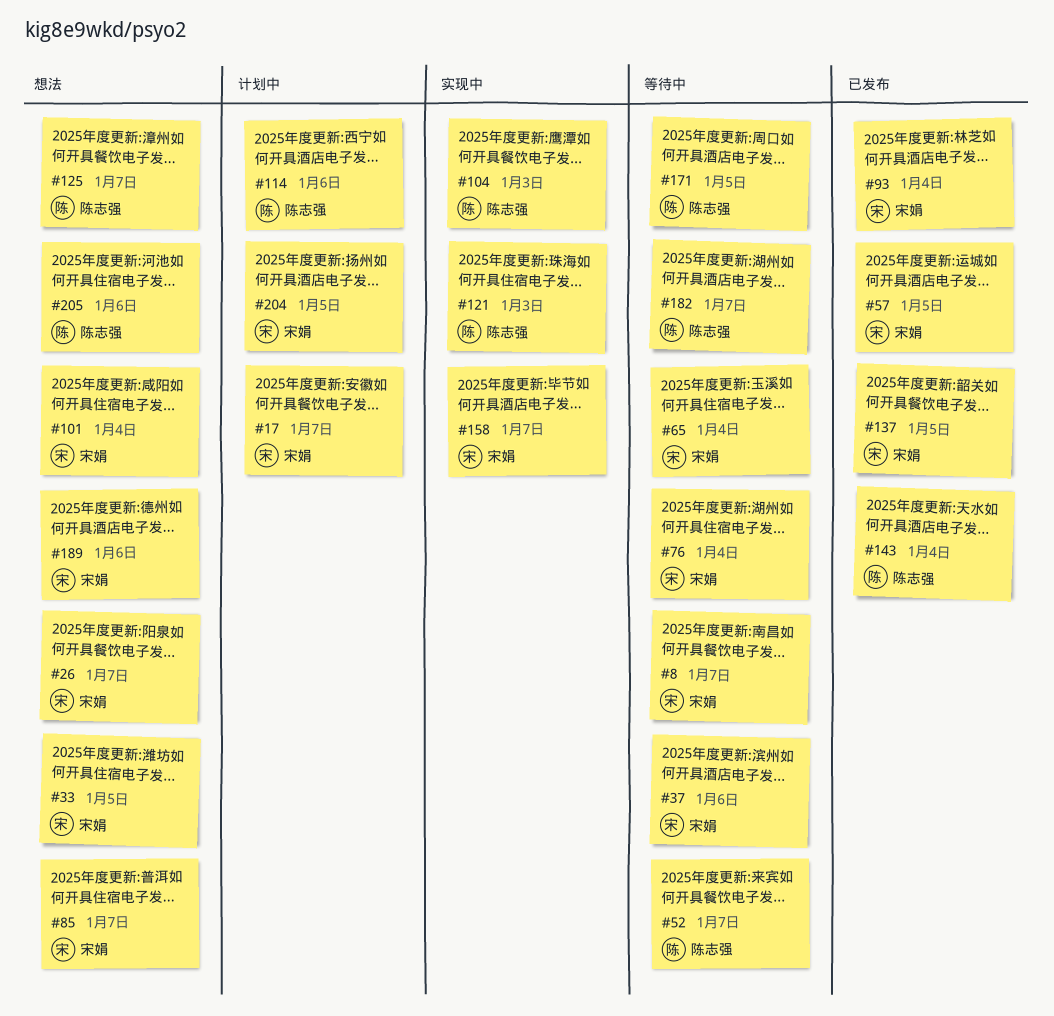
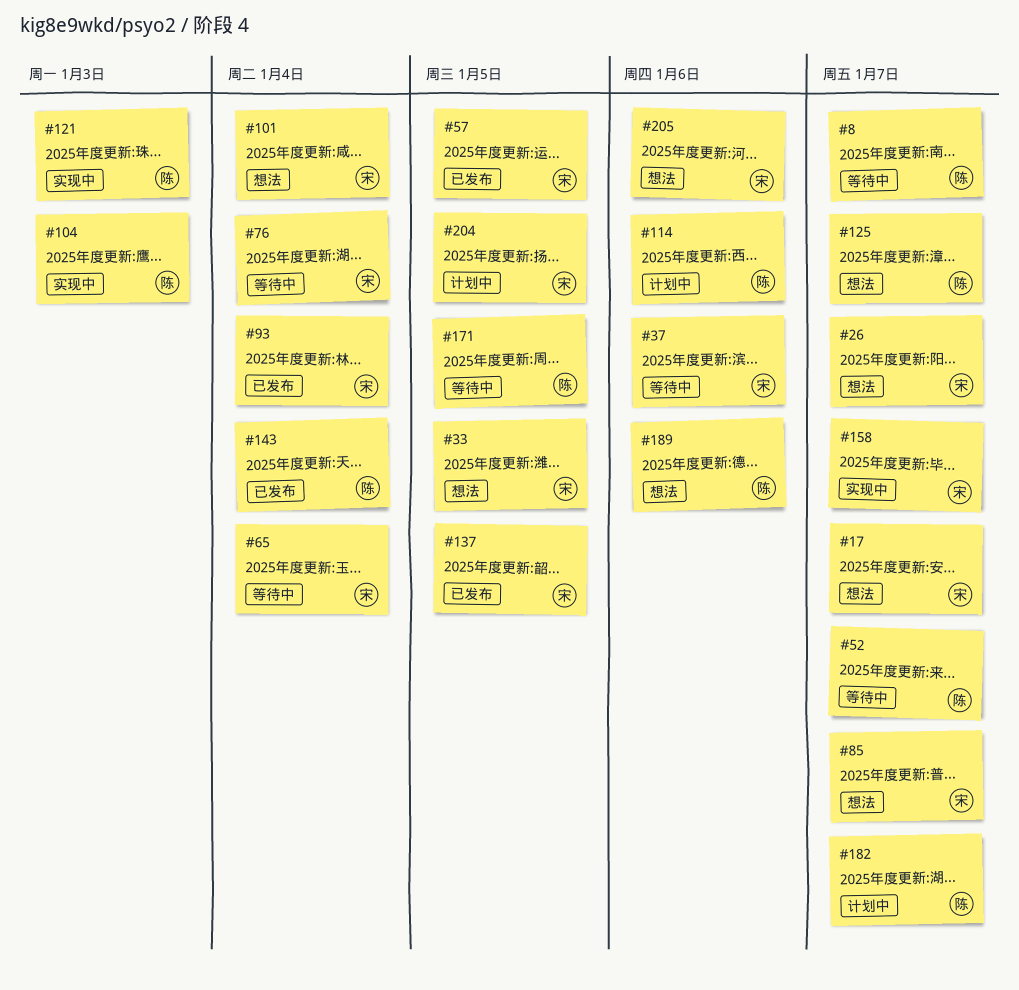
#8, owner: 宋娟 -> 陈志强
#17, status: 计划中 -> 想法
#182, status: 等待中 -> 计划中
#189, owner: 宋娟 -> 陈志强
#205, owner: 陈志强 -> 宋娟

